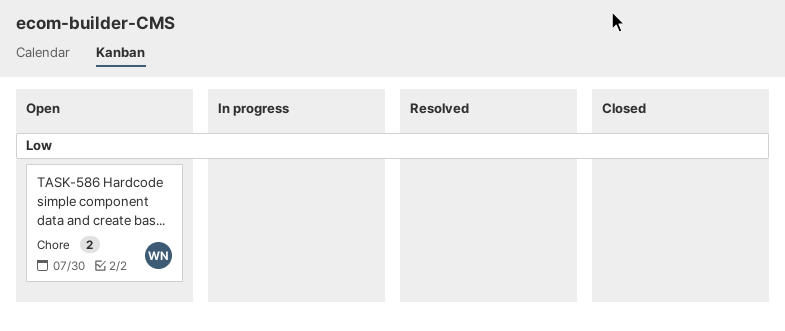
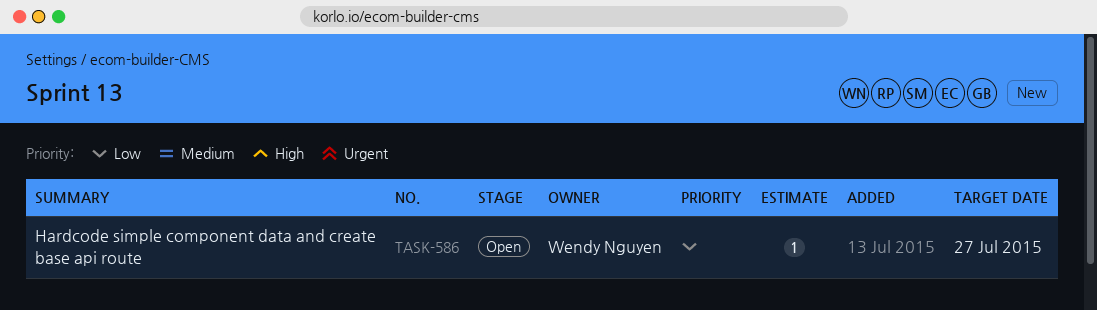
TASK-586, estimate: 2 -> 1
TASK-586, due: Jul 30 -> Jul 27

